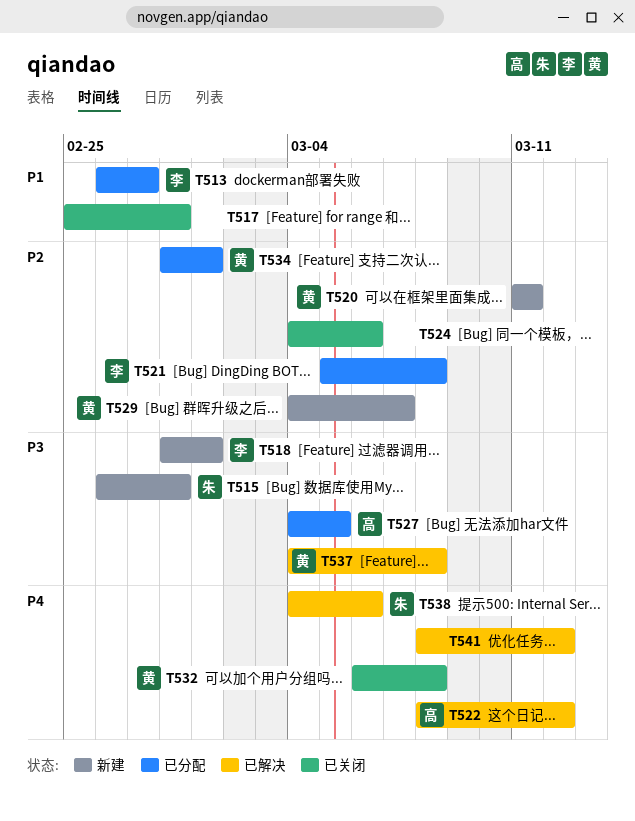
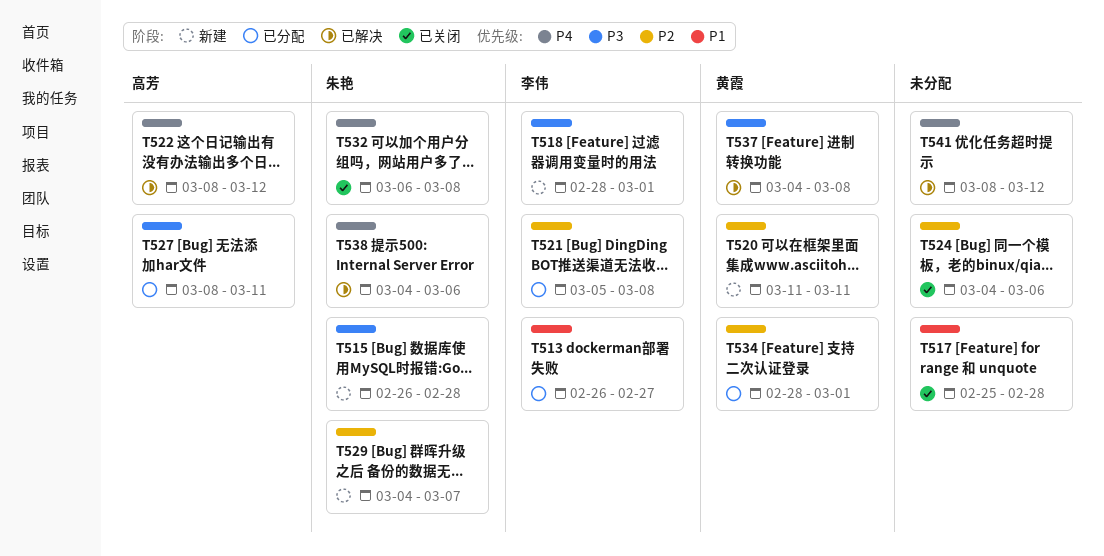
T527, start: Mar 4 -> Mar 8
T527, due: Mar 5 -> Mar 11
T529, owner: 黄霞 -> 朱艳
T532, owner: 黄霞 -> 朱艳

